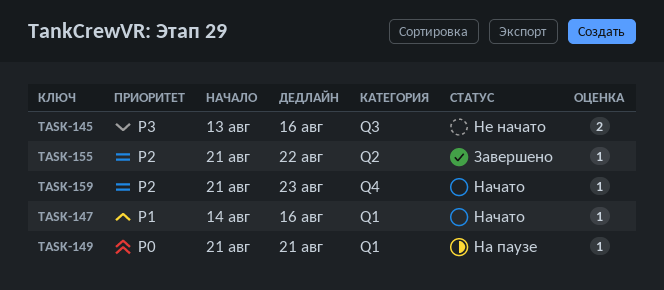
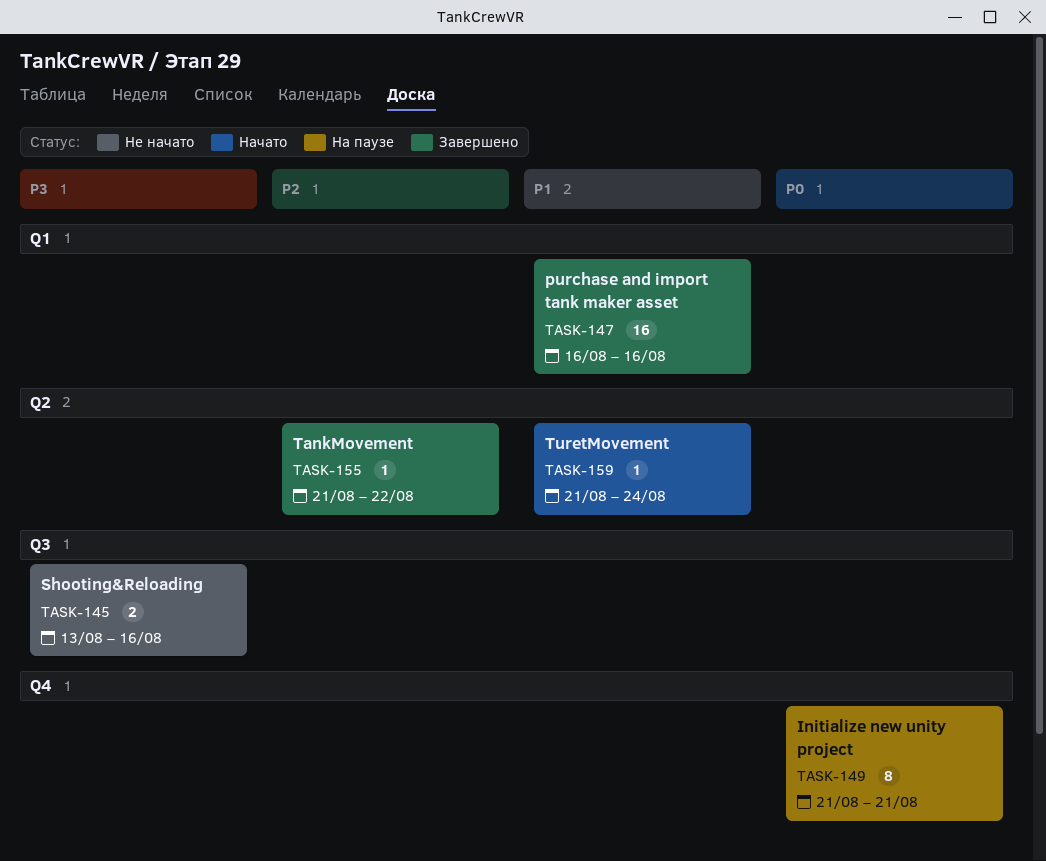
TASK-147, status: Начато -> Завершено
TASK-147, estimate: 1 -> 16
TASK-147, start: Aug 14 -> Aug 16
TASK-149, label: Q1 -> Q4
TASK-149, estimate: 1 -> 8
TASK-159, priority: P2 -> P1
TASK-159, label: Q4 -> Q2
TASK-159, due: Aug 23 -> Aug 24

